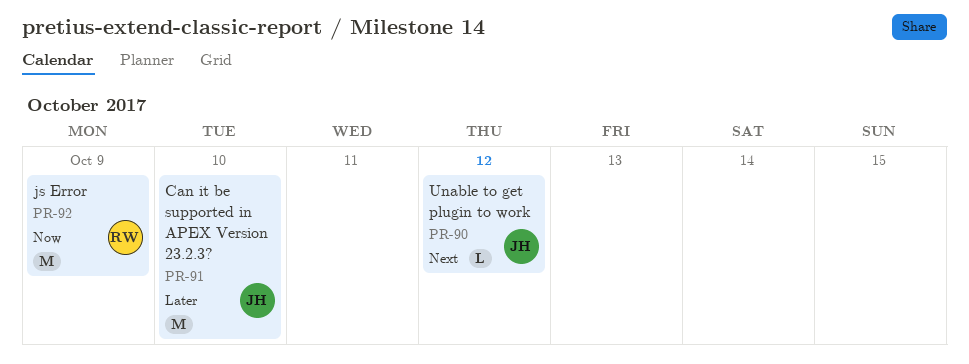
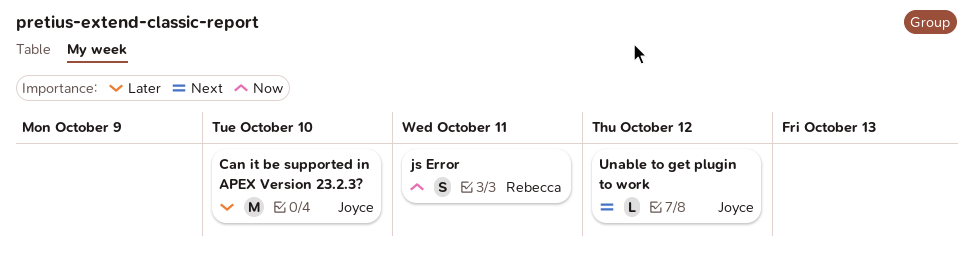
js Error, estimate: M -> S
js Error, due: Oct 9 -> Oct 11

